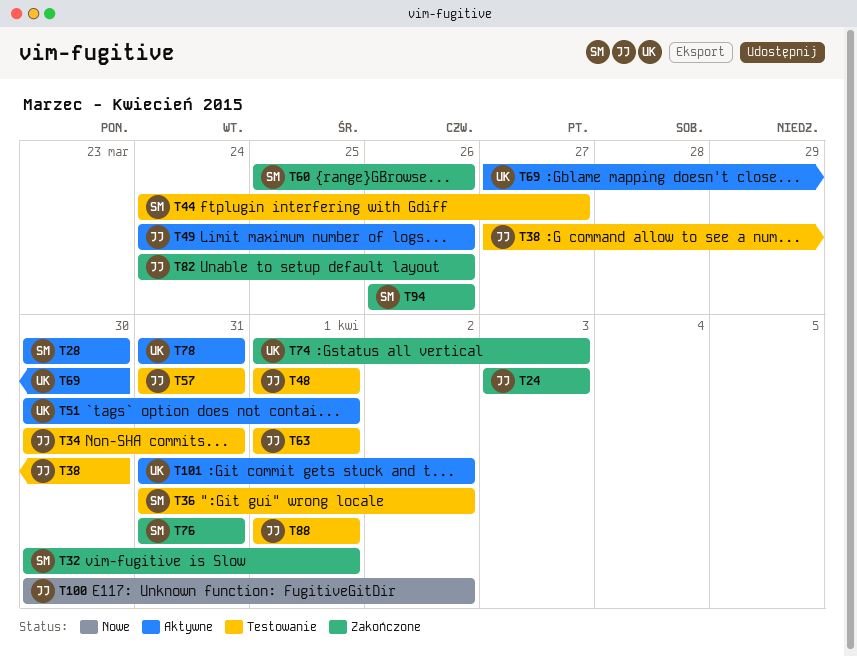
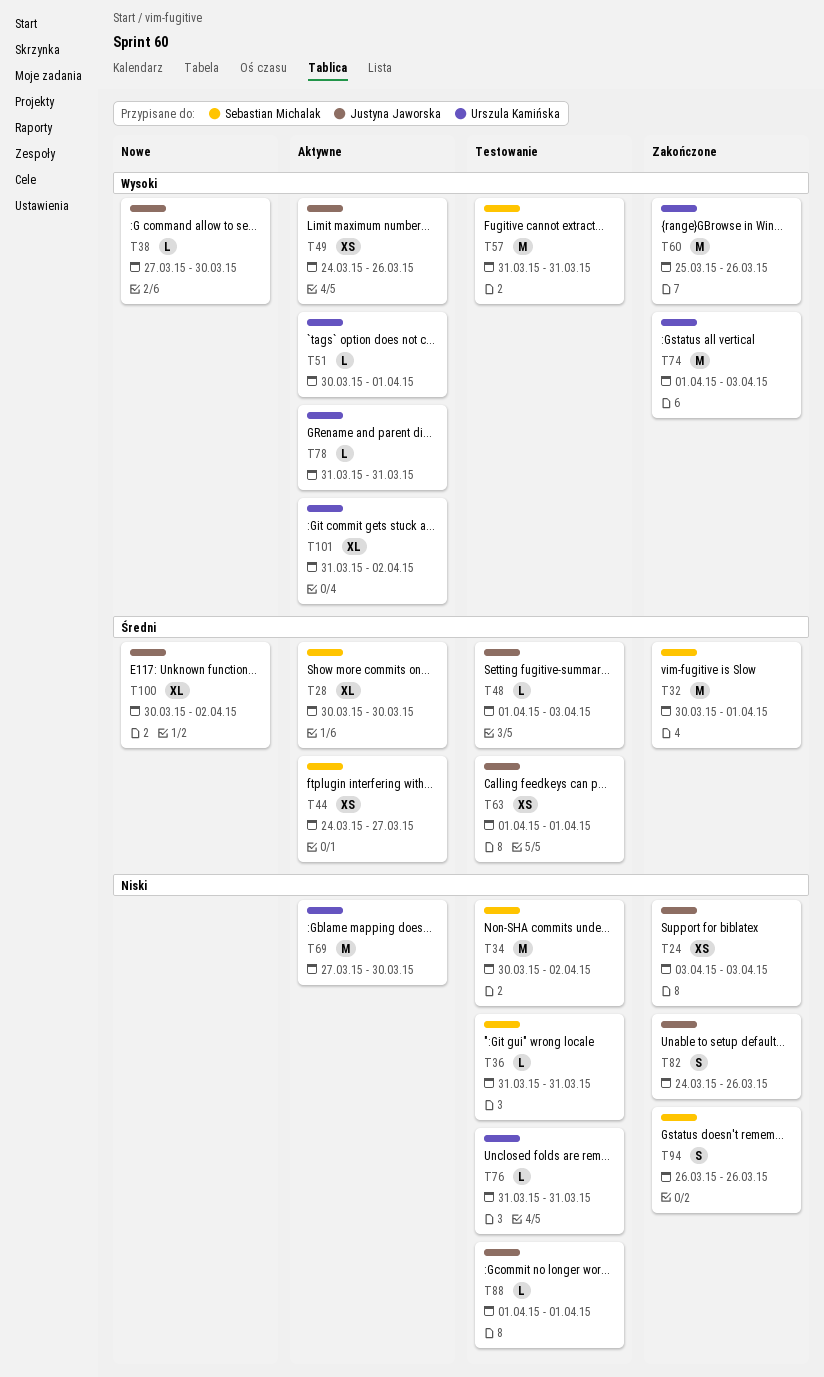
T34, owner: Justyna Jaworska -> Sebastian Michalak
T34, due: Mar 31 -> Apr 2
T36, due: Apr 2 -> Mar 31
T38, status: Testowanie -> Nowe
T44, status: Testowanie -> Aktywne
T48, due: Apr 1 -> Apr 3
T57, owner: Justyna Jaworska -> Sebastian Michalak
T60, owner: Sebastian Michalak -> Urszula Kamińska
T76, status: Zakończone -> Testowanie
T76, owner: Sebastian Michalak -> Urszula Kamińska

